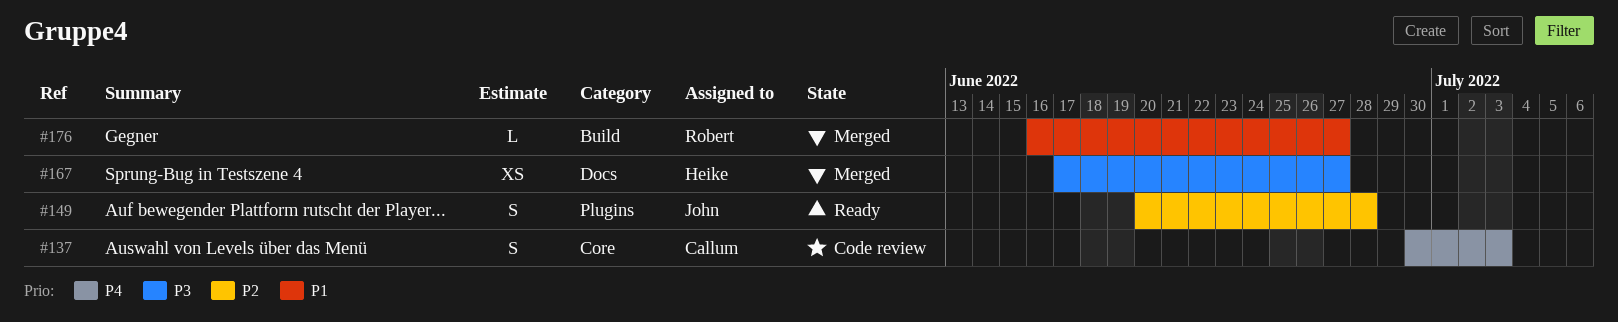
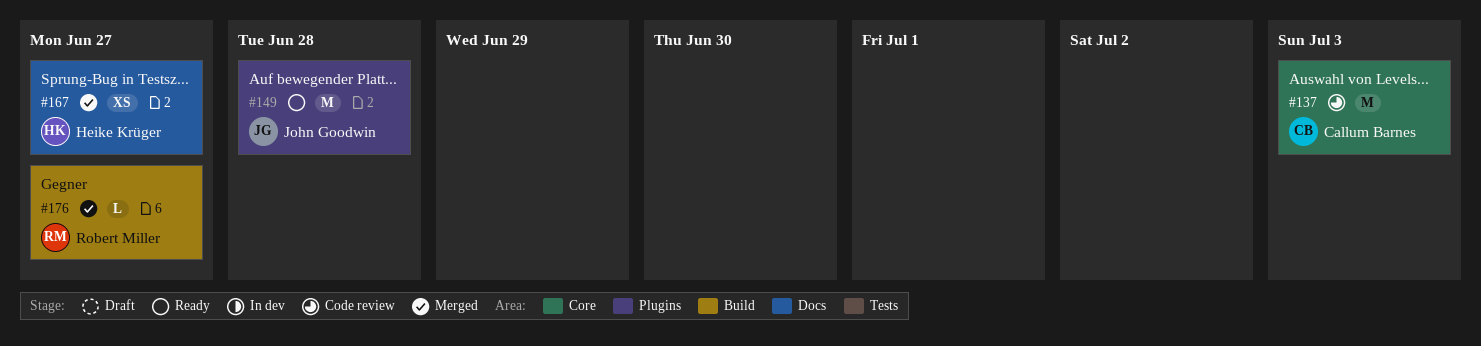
#137, estimate: S -> M
#149, estimate: S -> M

